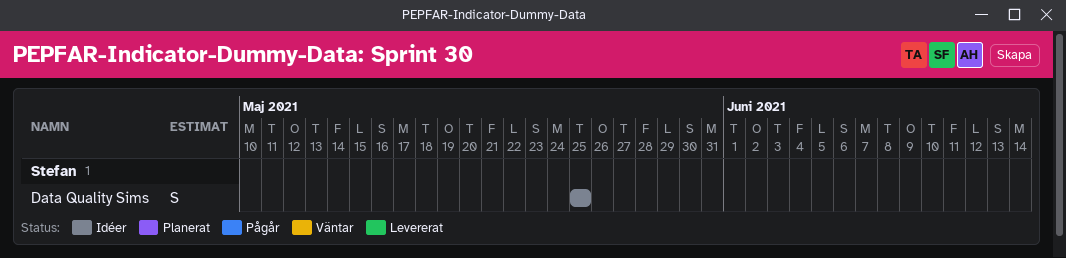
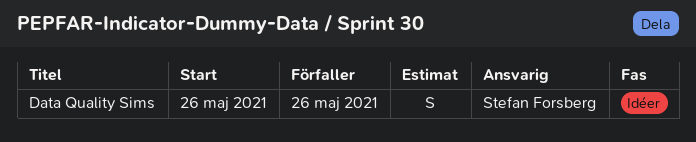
Data Quality Sims, start: May 25 -> May 26
Data Quality Sims, due: May 25 -> May 26

